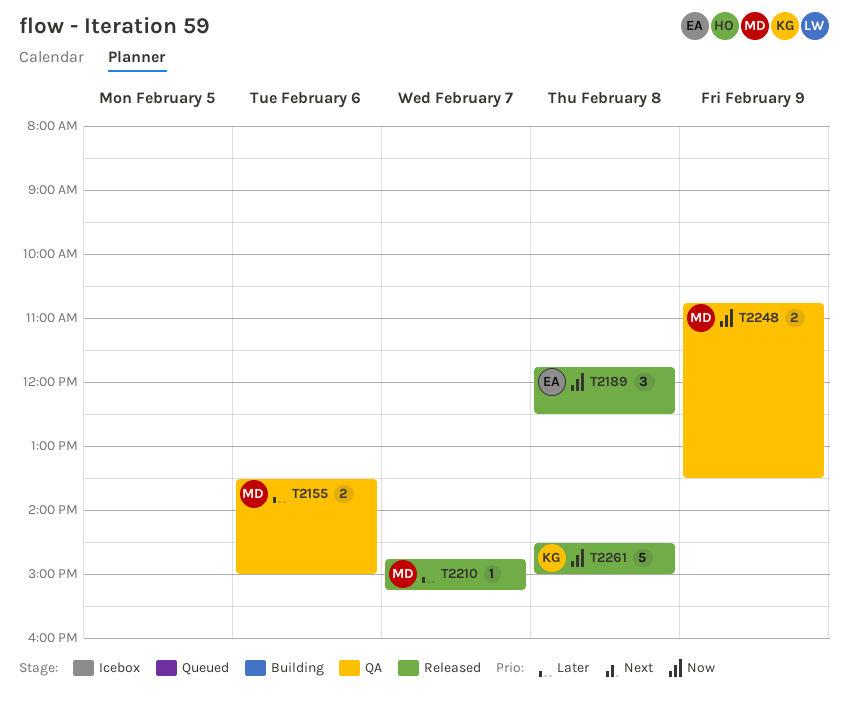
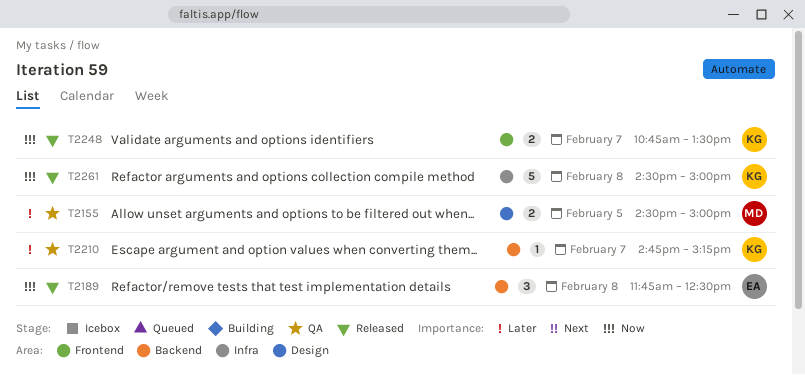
T2155, day: Feb 6 -> Feb 5
T2155, begins: 13:30 -> 14:30
T2210, status: Released -> QA
T2210, owner: MD -> KG
T2248, status: QA -> Released
T2248, owner: MD -> KG
T2248, day: Feb 9 -> Feb 7

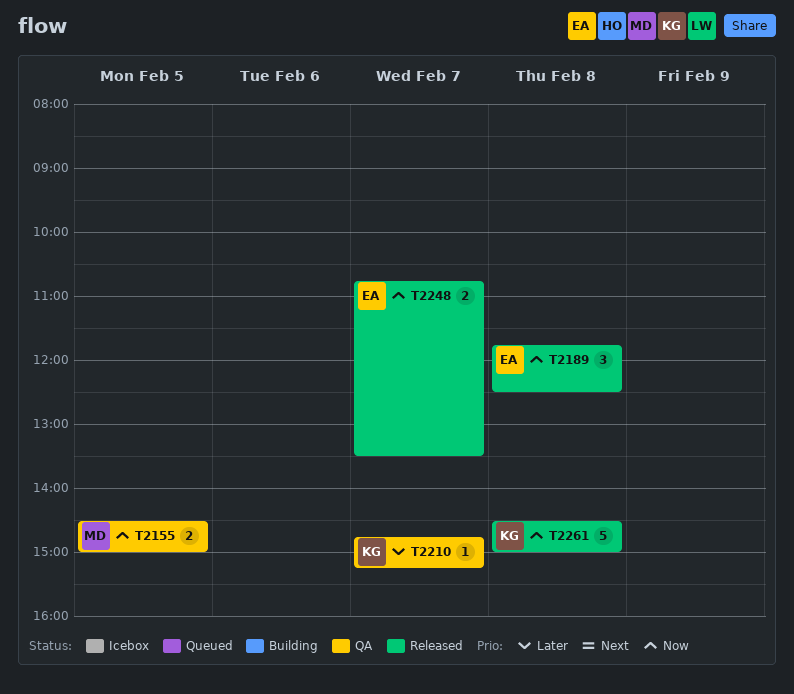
T2155, priority: Later -> Now
T2248, owner: KG -> EA

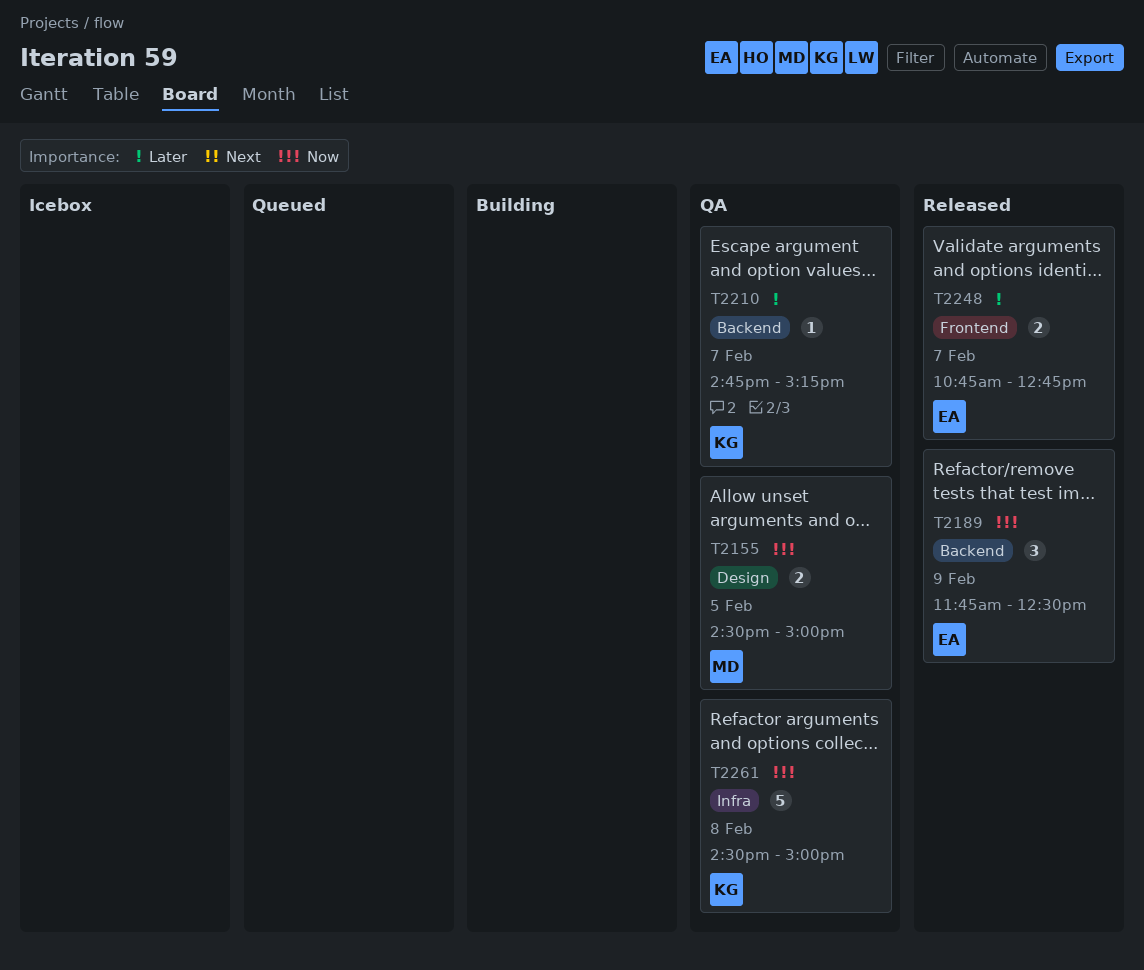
T2189, day: Feb 8 -> Feb 9
T2248, priority: Now -> Later
T2248, ends: 13:30 -> 12:45
T2261, status: Released -> QA

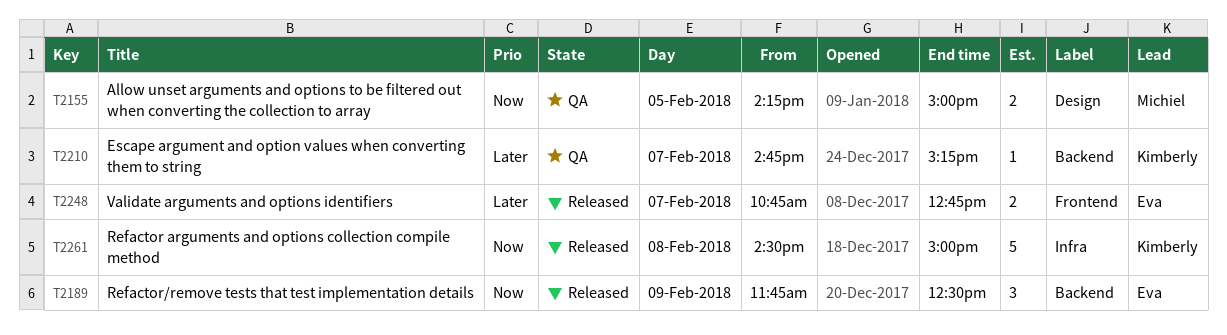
T2155, begins: 14:30 -> 14:15
T2261, status: QA -> Released

